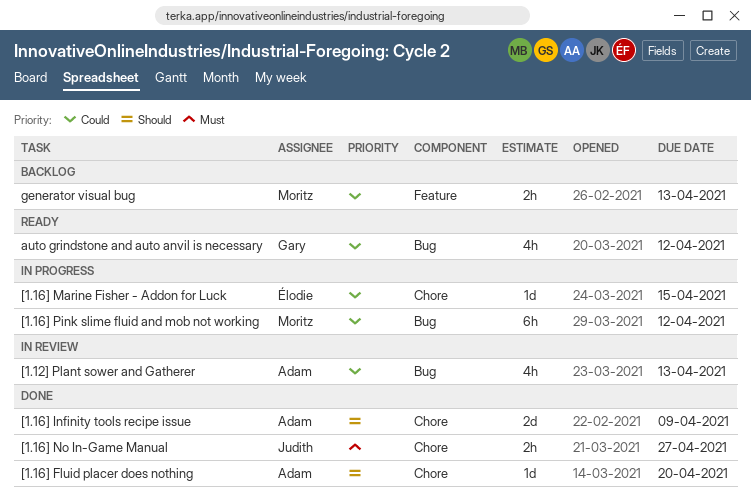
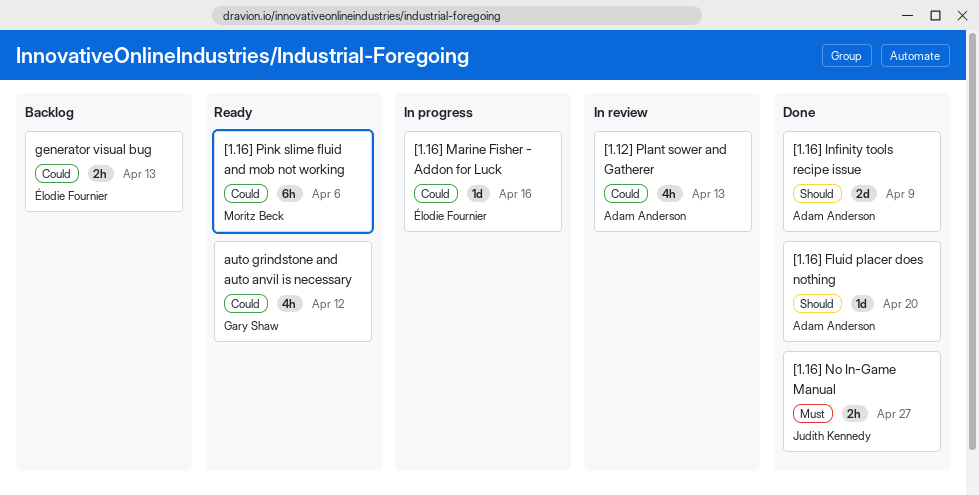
[1.16] Marine Fisher - Addon for Luck, due: Apr 15 -> Apr 16
[1.16] Pink slime fluid and mob not working, status: In progress -> Ready
[1.16] Pink slime fluid and mob not working, due: Apr 12 -> Apr 6
generator visual bug, owner: Moritz Beck -> Élodie Fournier

